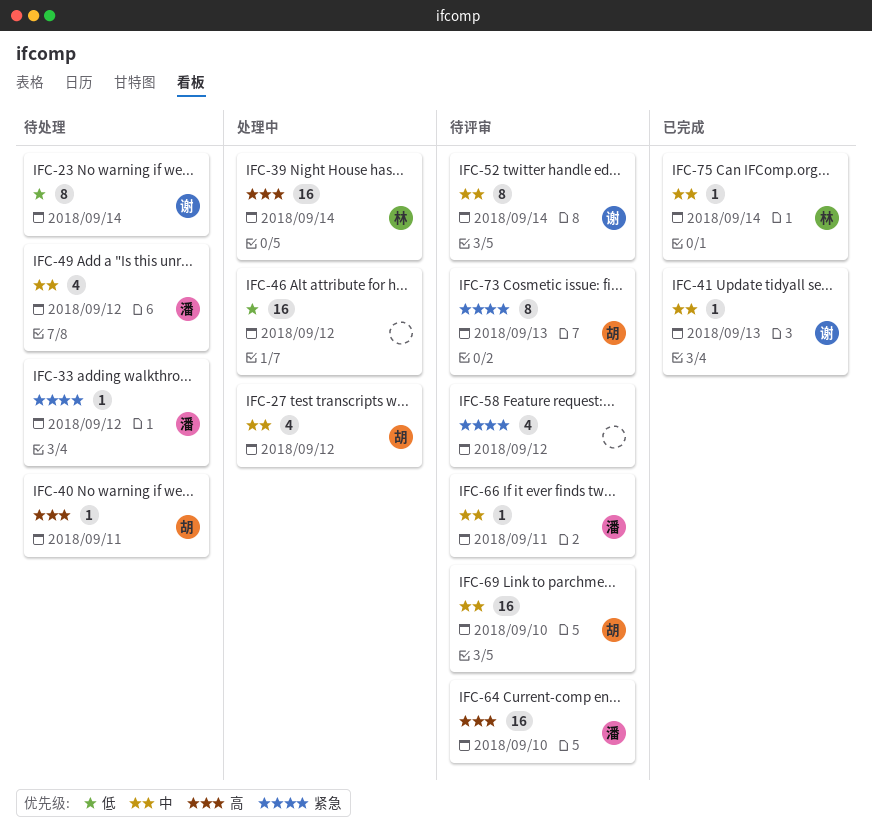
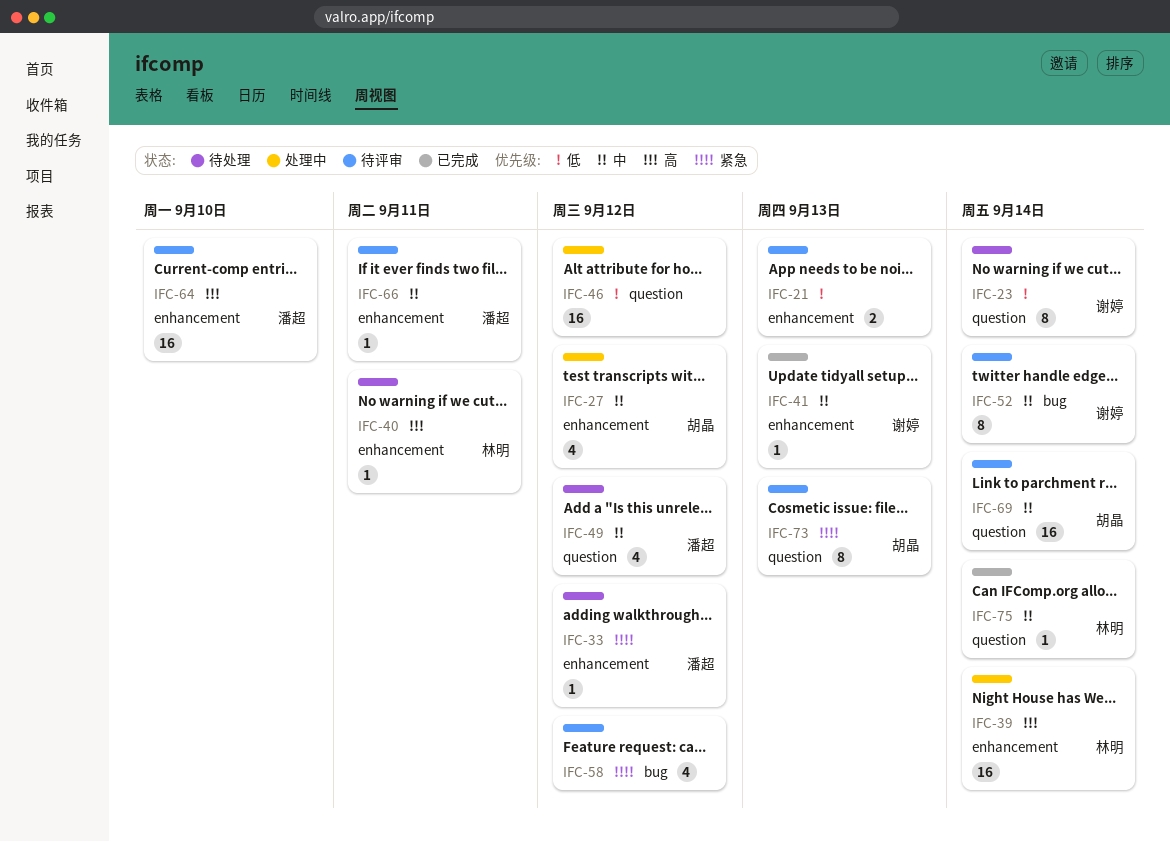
IFC-21: none -> present
IFC-40, owner: 胡晶 -> 林明
IFC-69, due: Sep 10 -> Sep 14

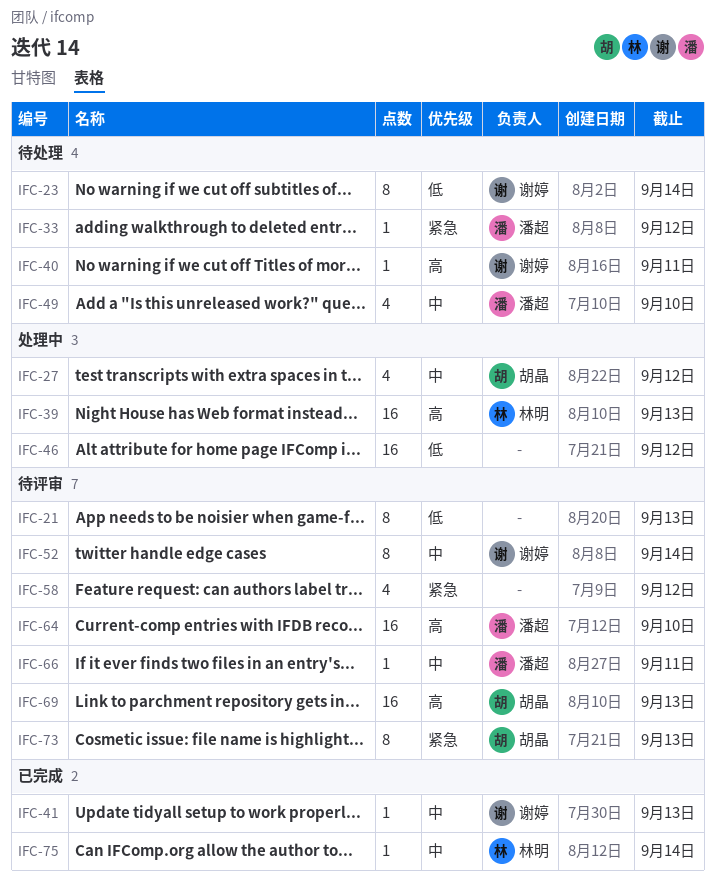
IFC-21, estimate: 2 -> 8
IFC-39, due: Sep 14 -> Sep 13
IFC-40, owner: 林明 -> 谢婷
IFC-49, due: Sep 12 -> Sep 10
IFC-69, priority: 中 -> 高
IFC-69, due: Sep 14 -> Sep 13

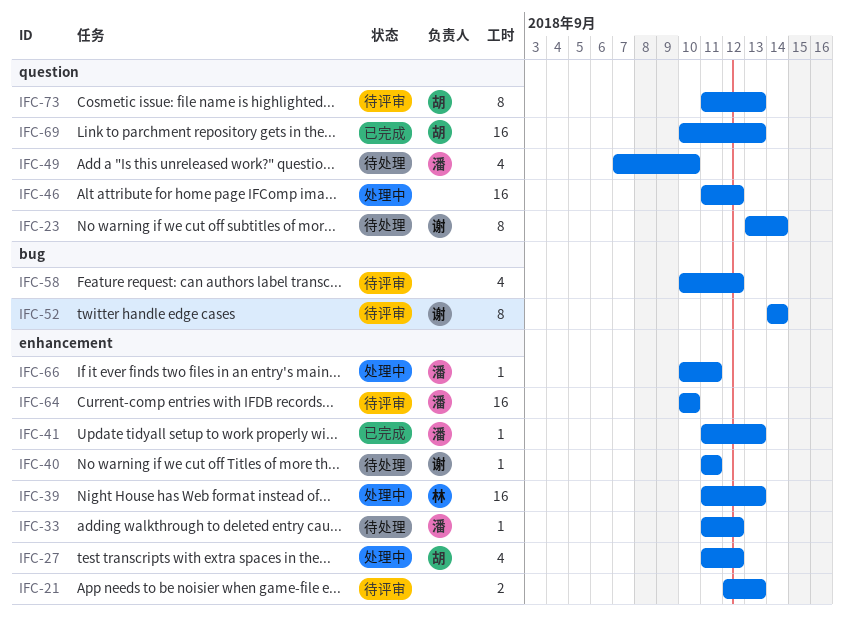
IFC-21, estimate: 8 -> 2
IFC-41, owner: 谢婷 -> 潘超
IFC-66, status: 待评审 -> 处理中
IFC-69, status: 待评审 -> 已完成
IFC-75: present -> none

